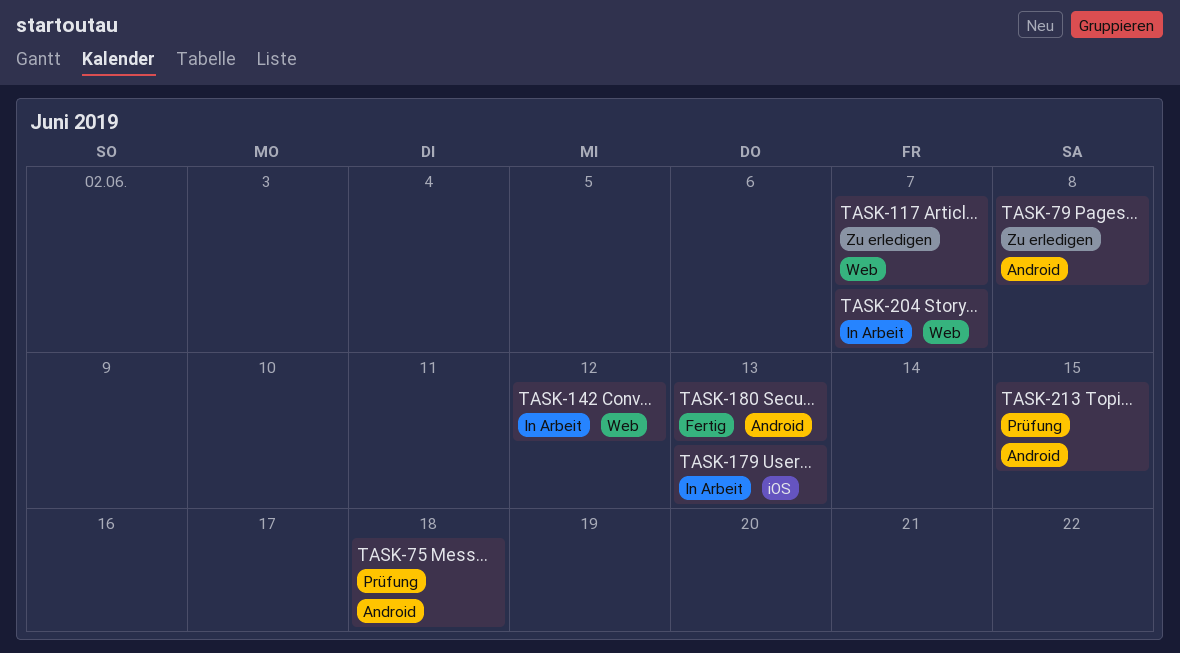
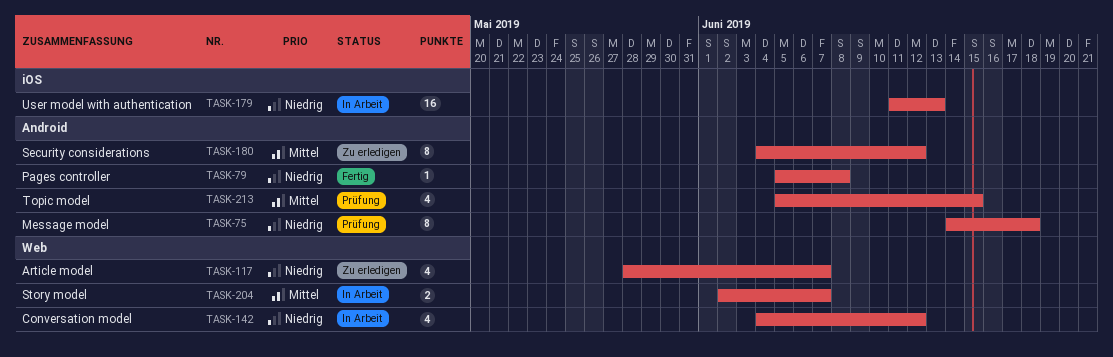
TASK-79, status: Zu erledigen -> Fertig
TASK-180, status: Fertig -> Zu erledigen
TASK-180, due: Jun 13 -> Jun 12

